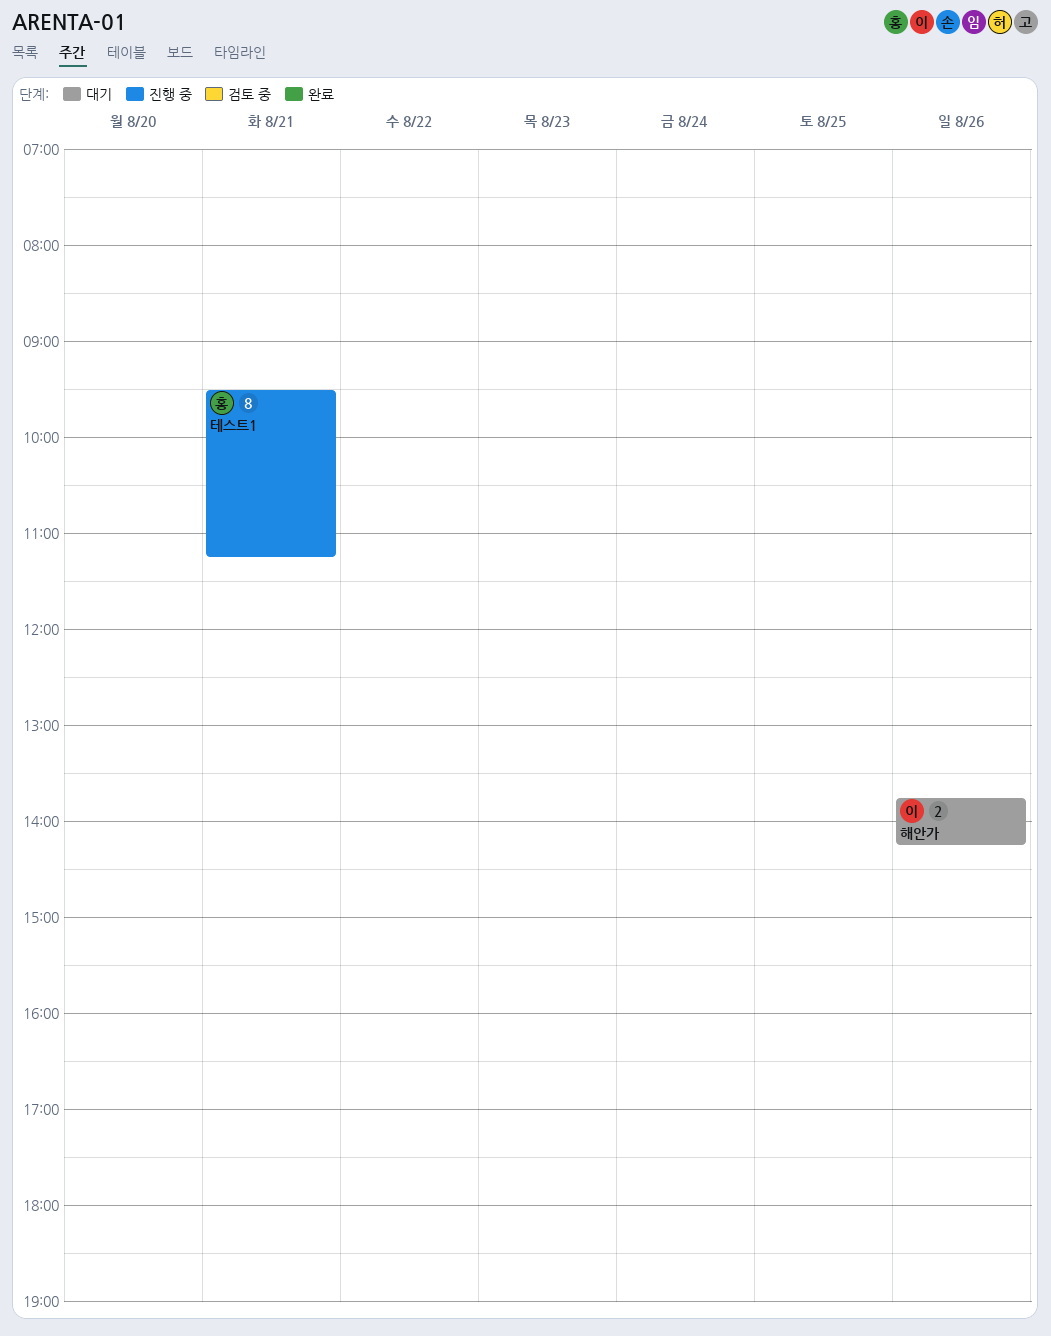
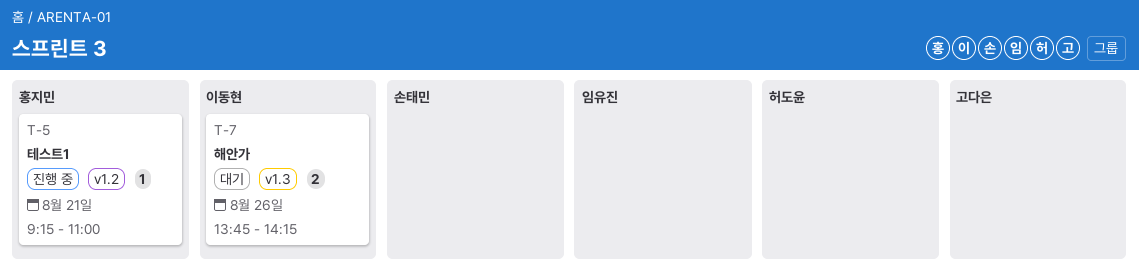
테스트1, estimate: 8 -> 1
테스트1, begins: 09:30 -> 09:15
테스트1, ends: 11:15 -> 11:00

